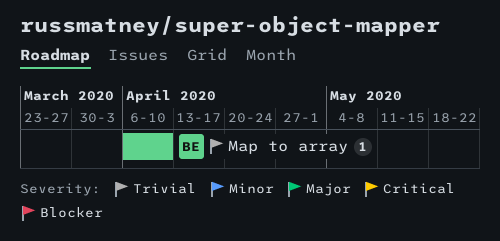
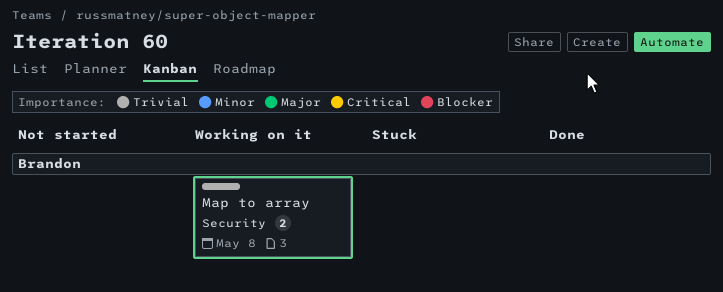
Map to array, estimate: 1 -> 2
Map to array, due: Apr 10 -> May 8

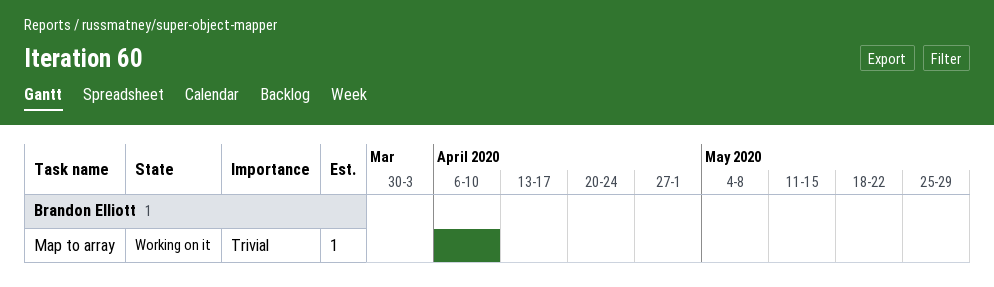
Map to array, estimate: 2 -> 1
Map to array, due: May 8 -> Apr 10

